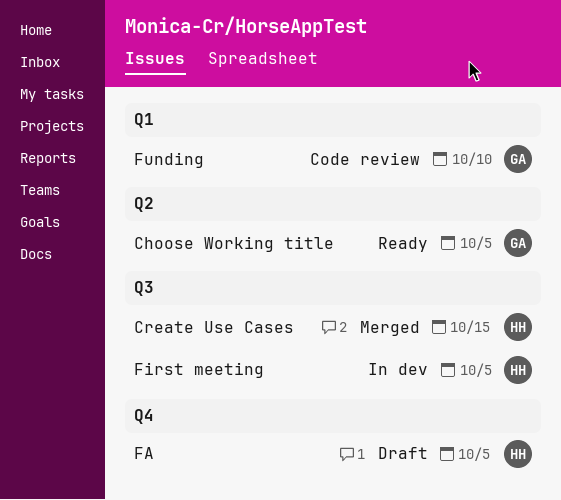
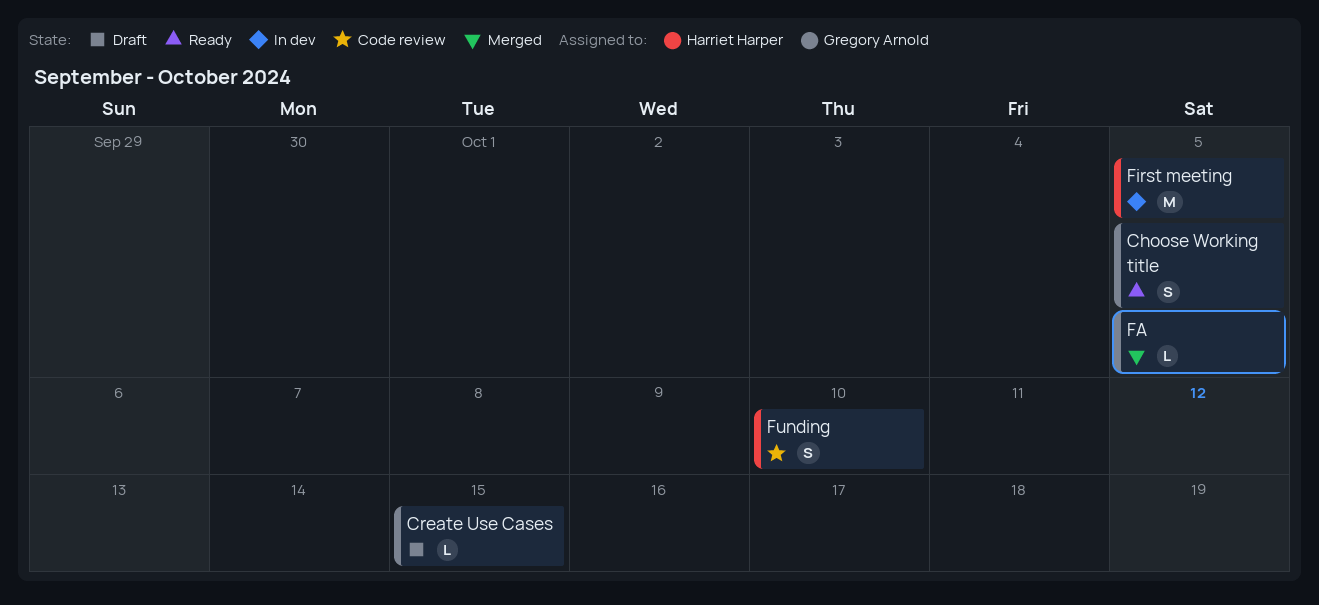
Create Use Cases, status: Merged -> Draft
Create Use Cases, owner: Harriet Harper -> Gregory Arnold
FA, status: Draft -> Merged
FA, owner: Harriet Harper -> Gregory Arnold
Funding, owner: Gregory Arnold -> Harriet Harper

